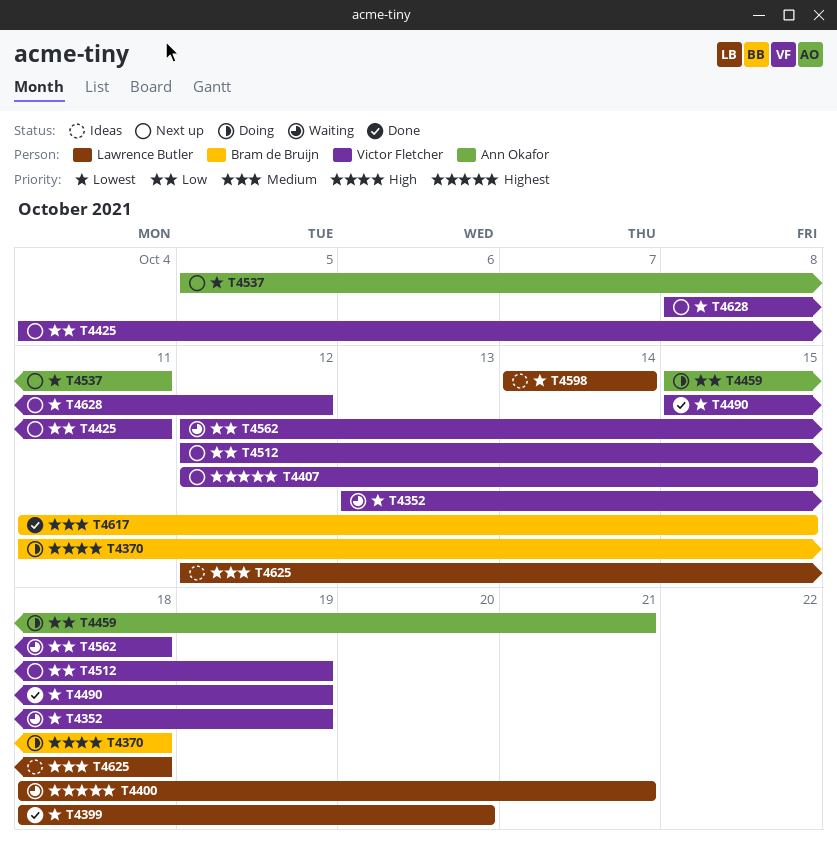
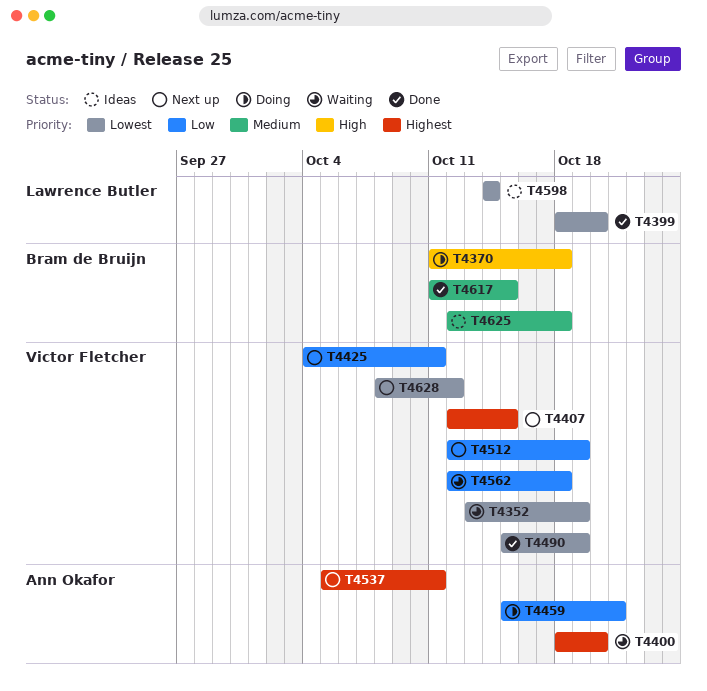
T4400, owner: Lawrence Butler -> Ann Okafor
T4400, due: Oct 21 -> Oct 20
T4537, priority: Lowest -> Highest
T4625, owner: Lawrence Butler -> Bram de Bruijn

